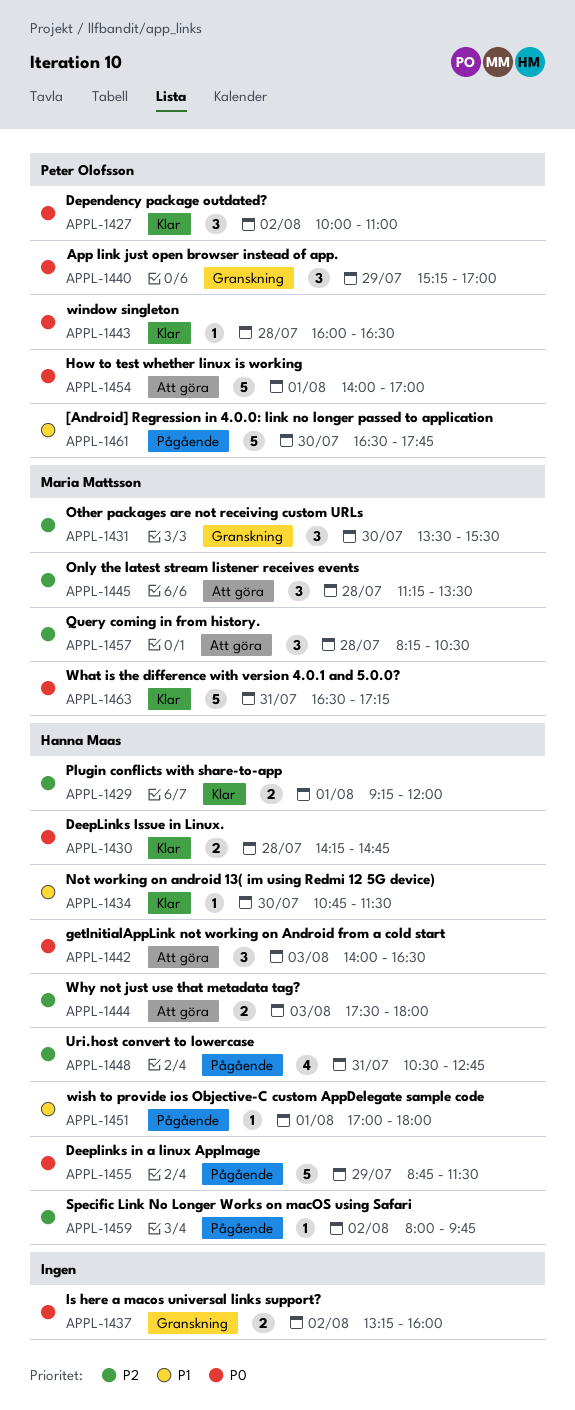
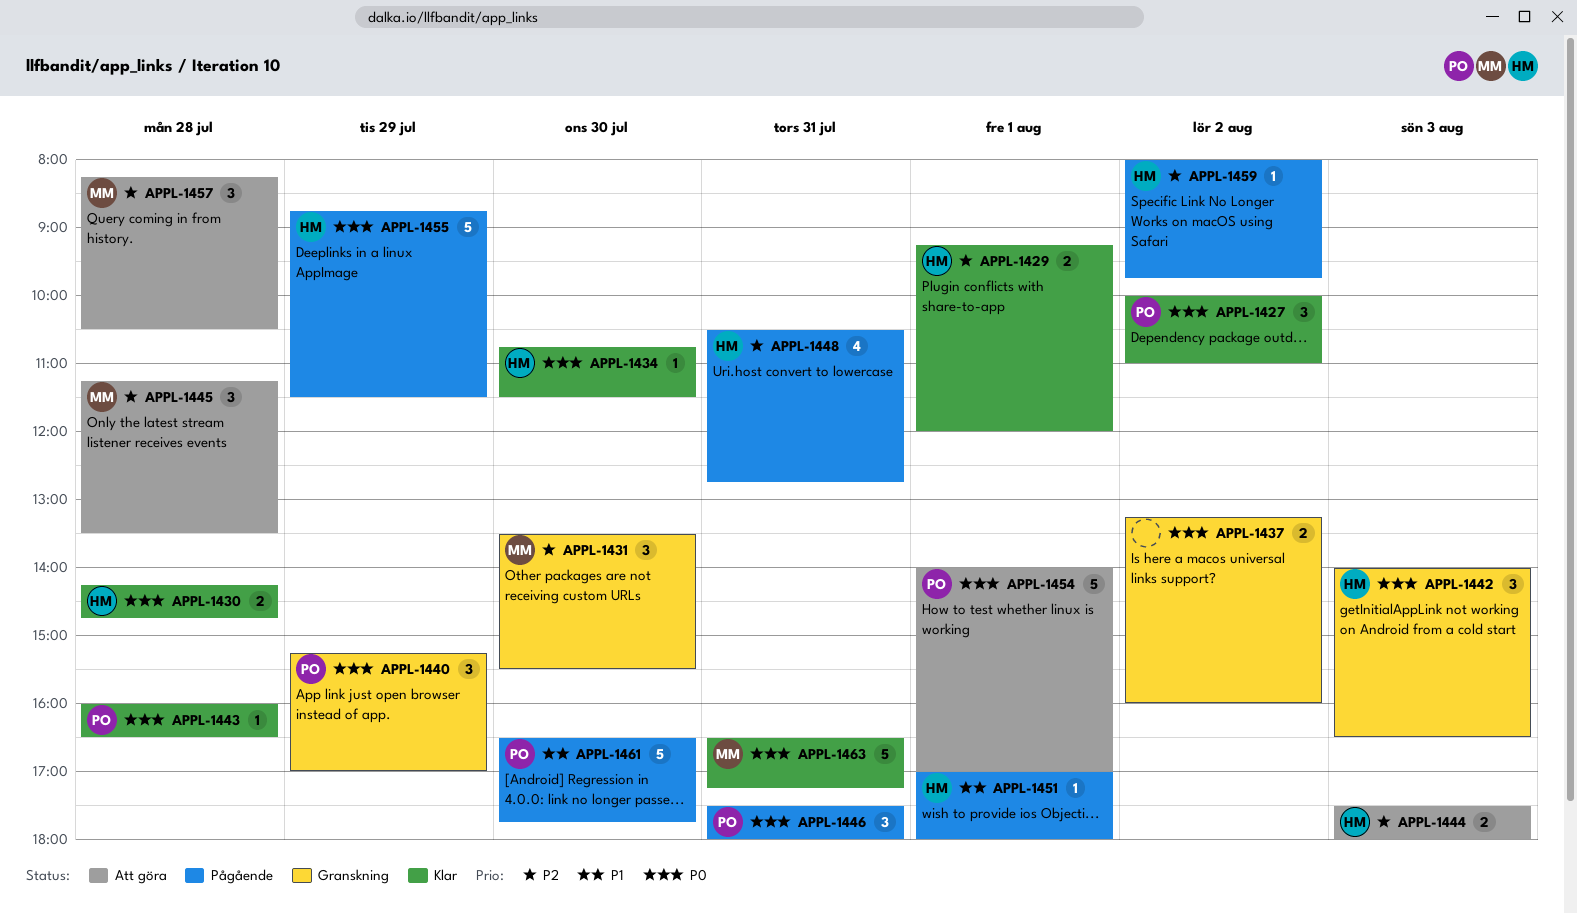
APPL-1434, priority: P1 -> P0
APPL-1442, status: Att göra -> Granskning
APPL-1446: none -> present

